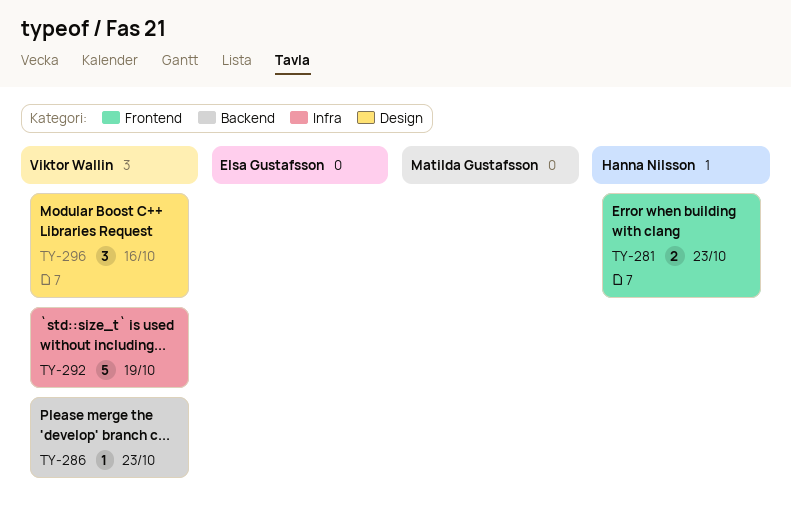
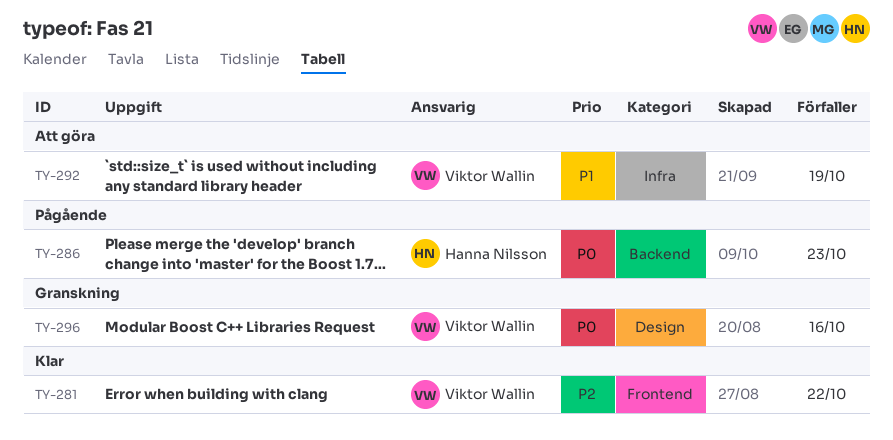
TY-281, owner: Hanna Nilsson -> Viktor Wallin
TY-281, due: Oct 23 -> Oct 22
TY-286, owner: Viktor Wallin -> Hanna Nilsson

